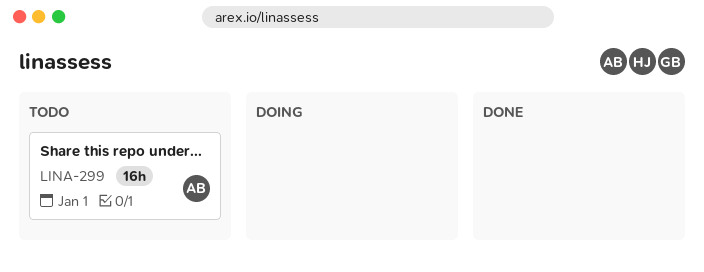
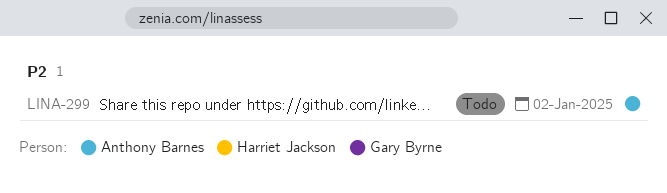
LINA-299, due: Jan 1 -> Jan 2

